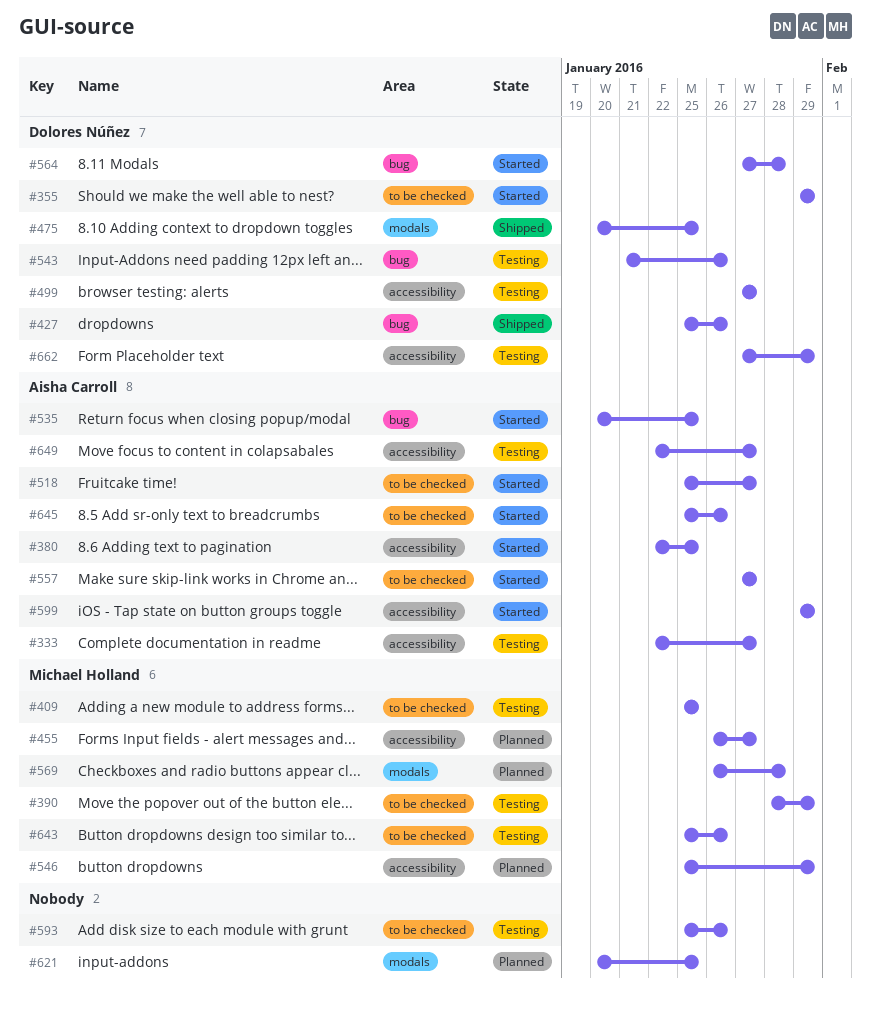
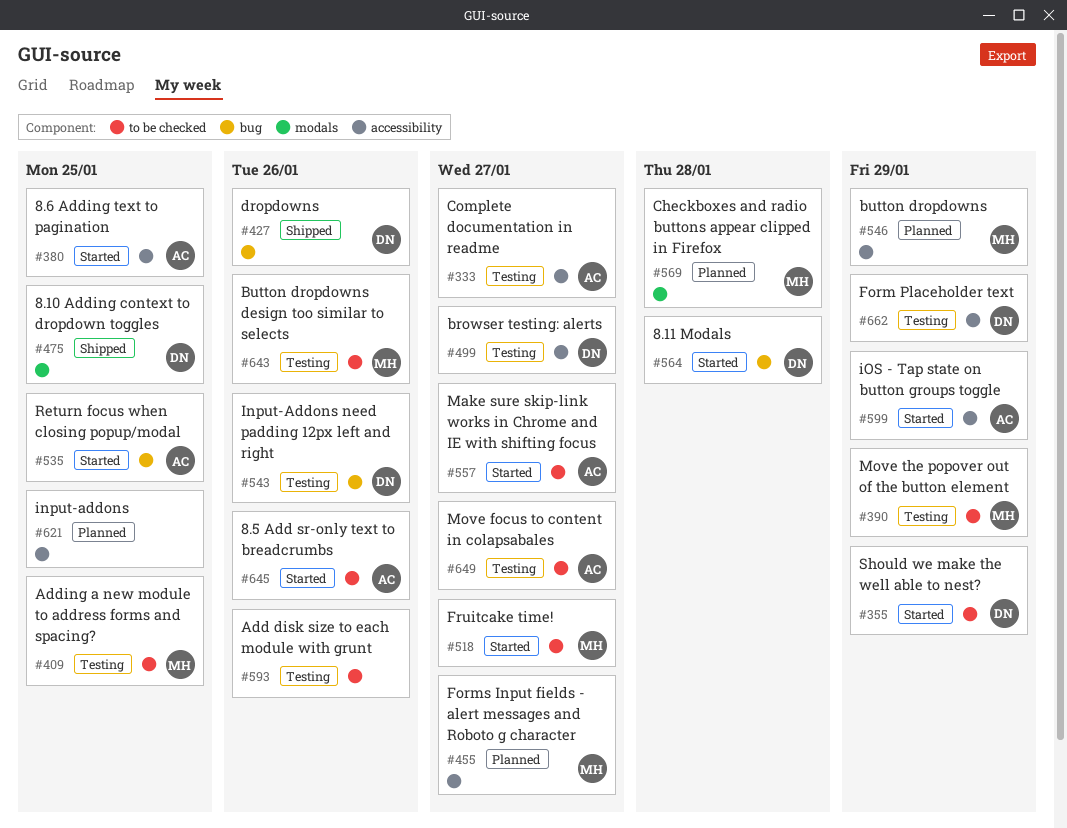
#518, owner: Aisha Carroll -> Michael Holland
#621, label: modals -> accessibility
#649, label: accessibility -> to be checked

